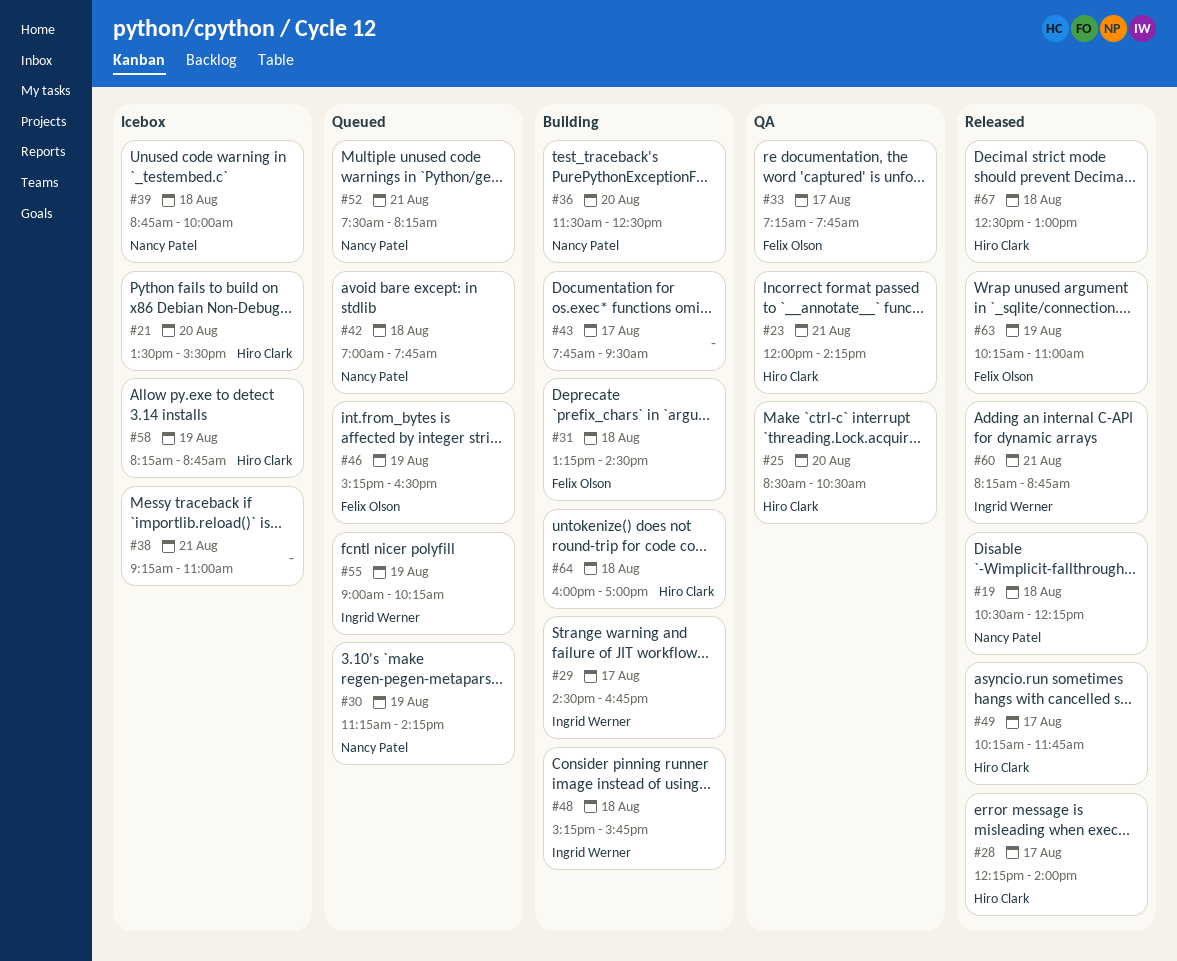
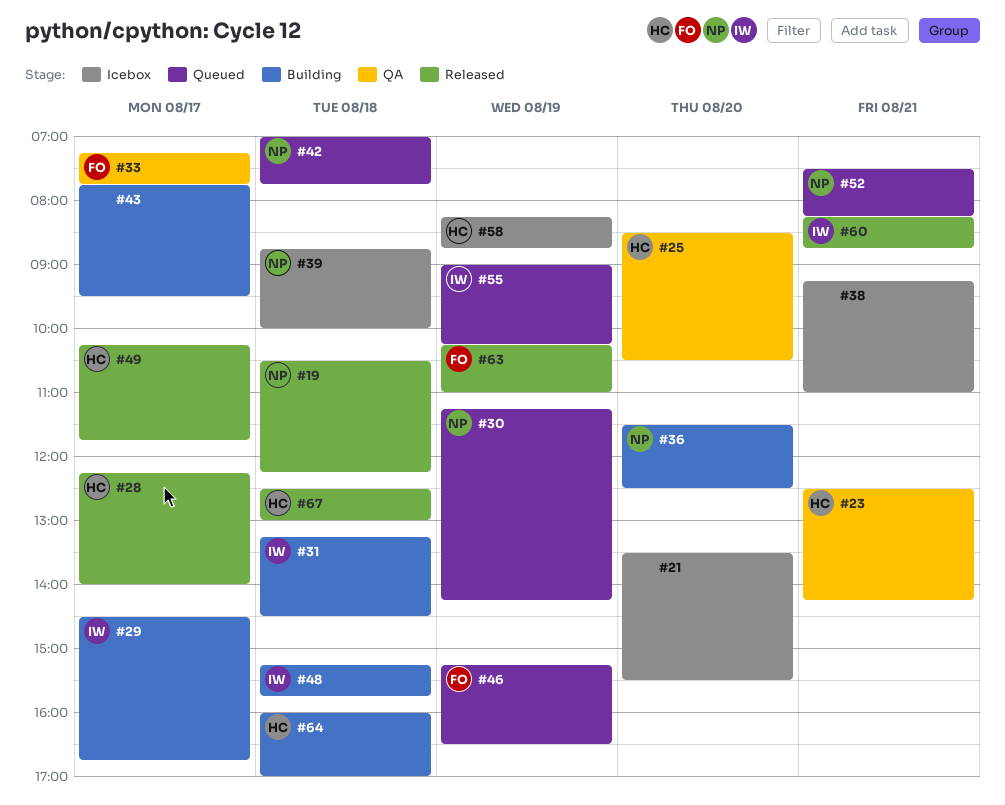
#21, owner: Hiro Clark -> none
#23, begins: 12:00 -> 12:30
#31, owner: Felix Olson -> Ingrid Werner

